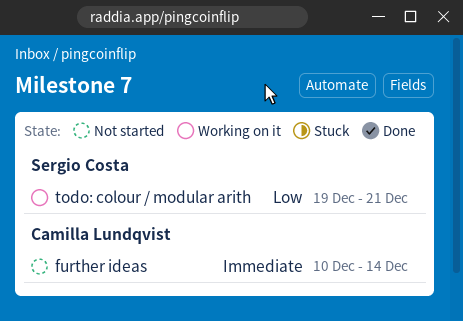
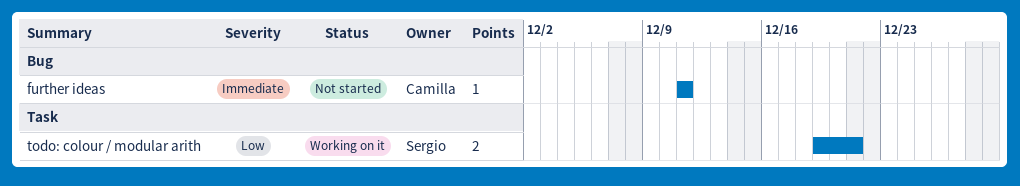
further ideas, start: Dec 10 -> Dec 11
further ideas, due: Dec 14 -> Dec 11

